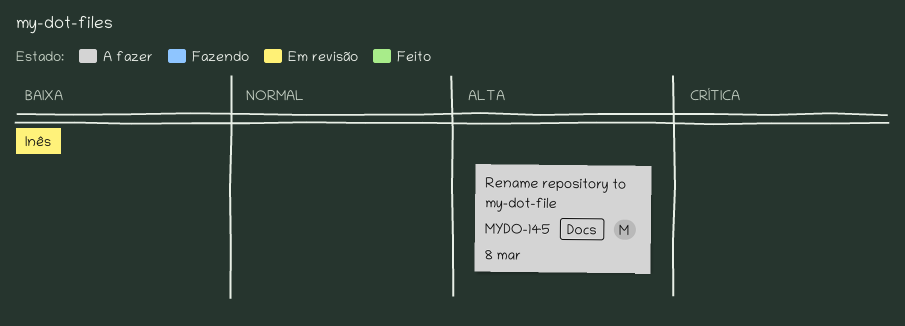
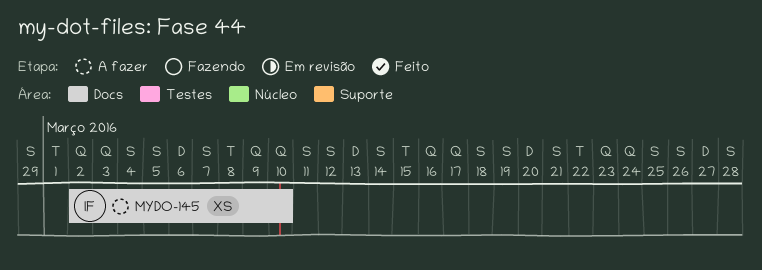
MYDO-145, estimate: M -> XS
MYDO-145, due: Mar 8 -> Mar 10

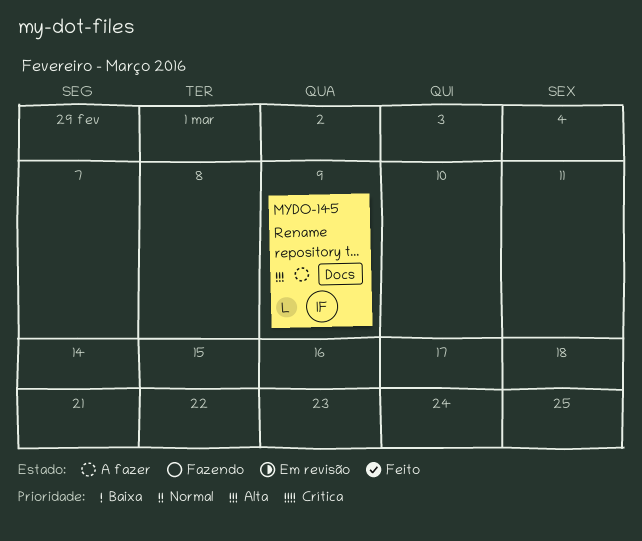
MYDO-145, estimate: XS -> L
MYDO-145, due: Mar 10 -> Mar 9

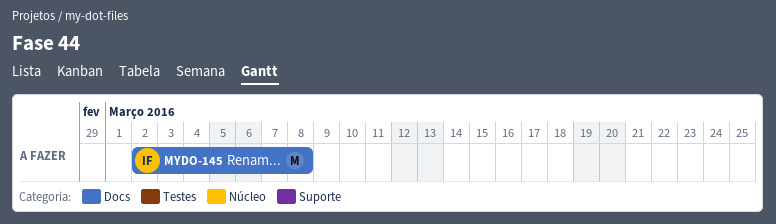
MYDO-145, estimate: L -> M
MYDO-145, due: Mar 9 -> Mar 8

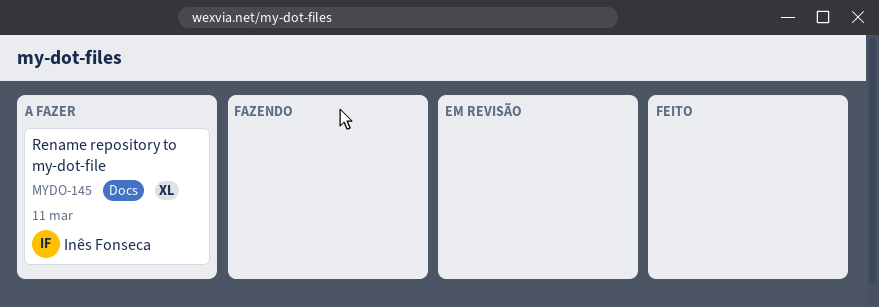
MYDO-145, estimate: M -> XL
MYDO-145, due: Mar 8 -> Mar 11

